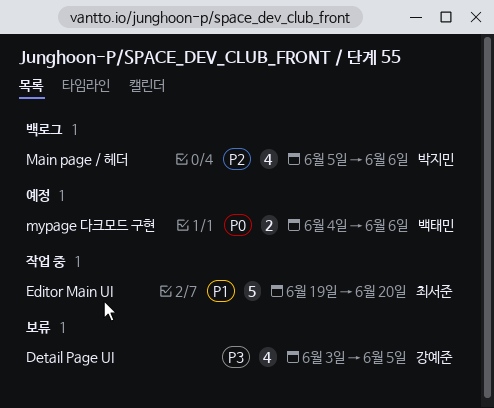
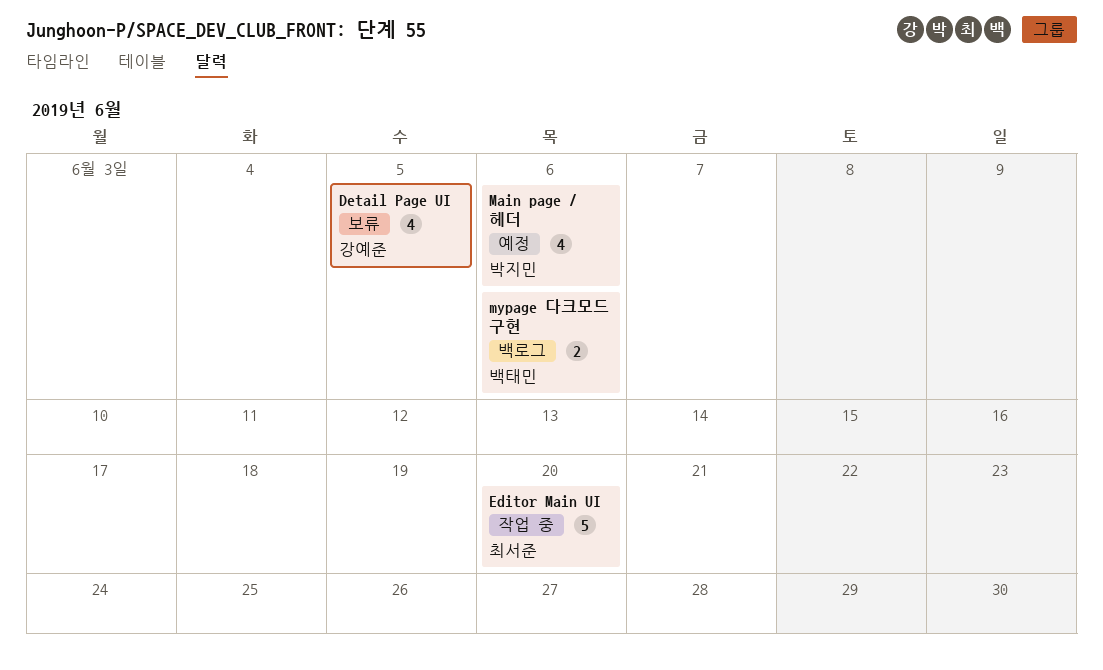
Main page / 헤더, status: 백로그 -> 예정
mypage 다크모드 구현, status: 예정 -> 백로그

